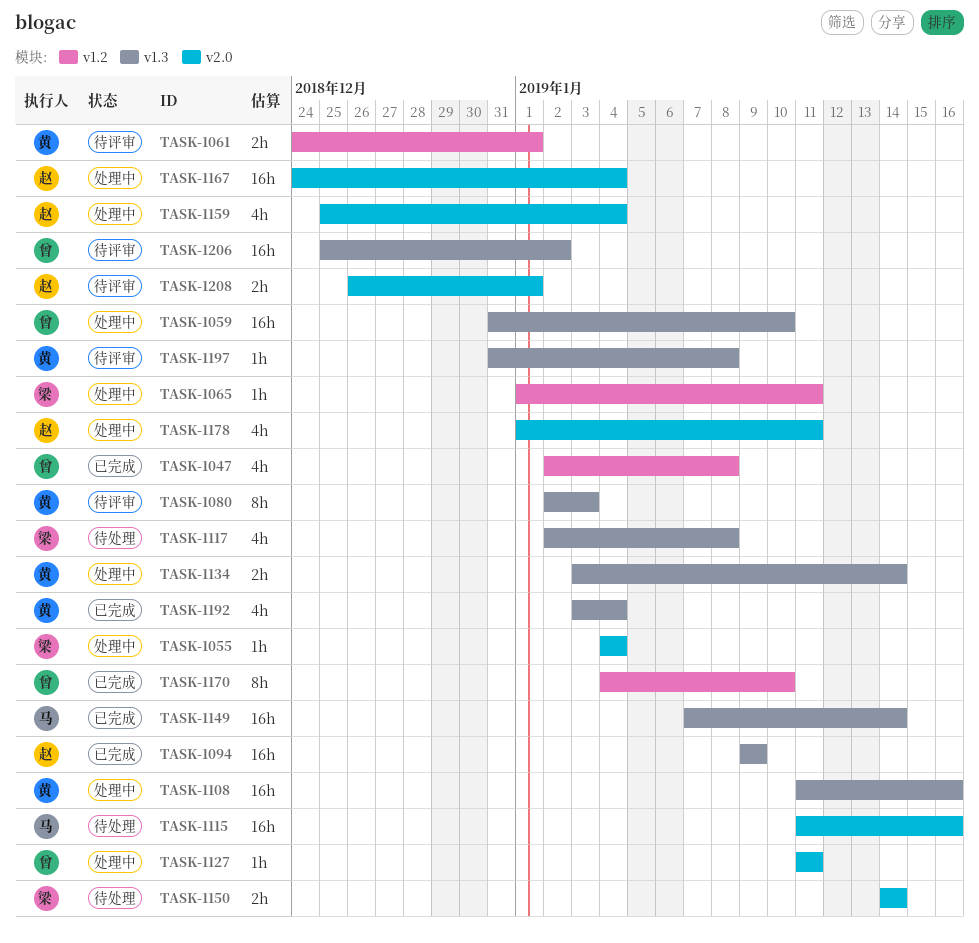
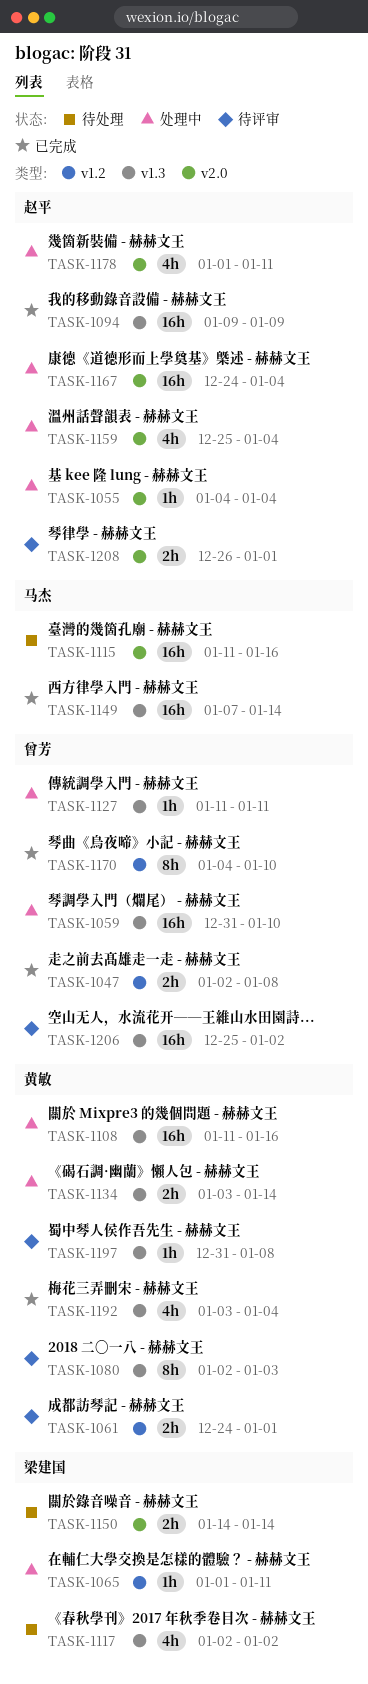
TASK-1047, estimate: 4h -> 2h
TASK-1055, owner: 梁建国 -> 赵平
TASK-1117, due: Jan 8 -> Jan 2
TASK-1127, label: v2.0 -> v1.3

